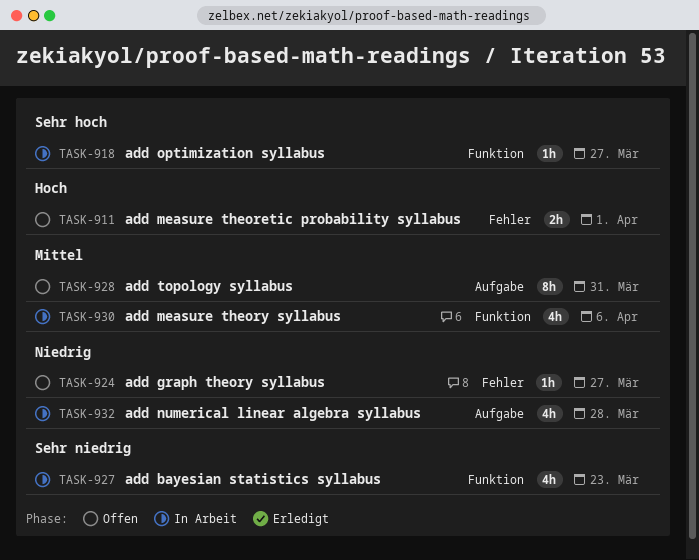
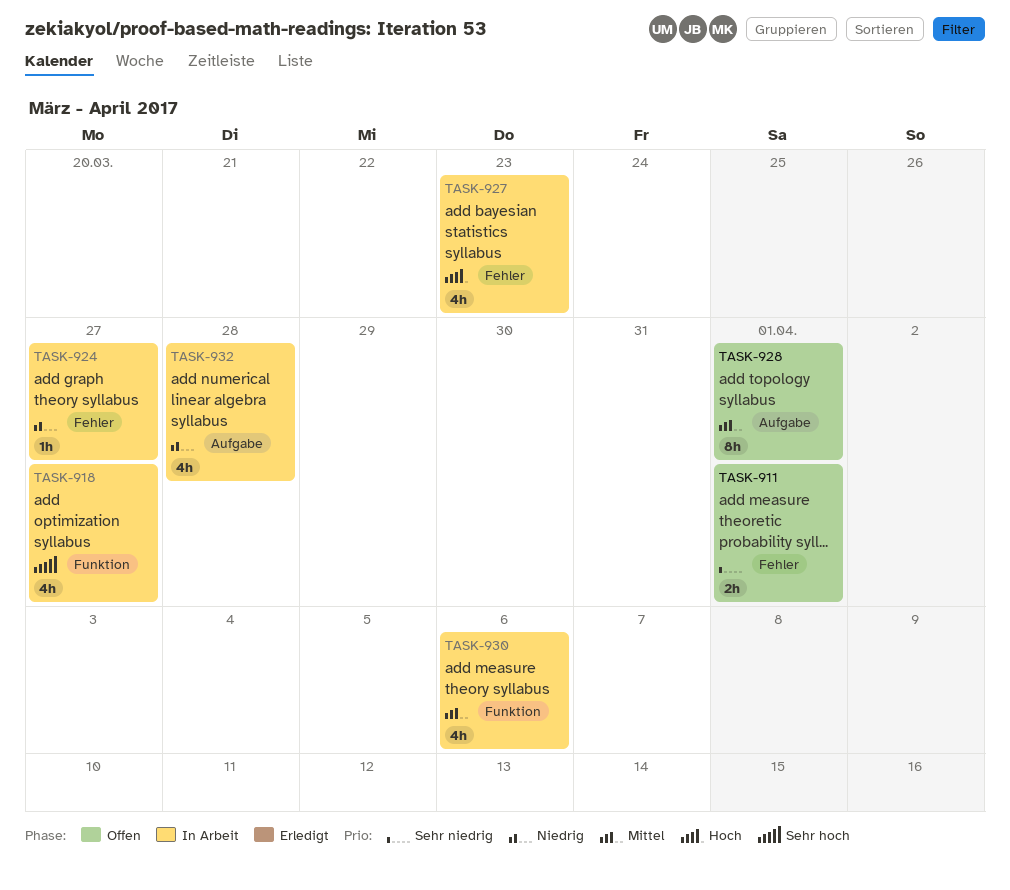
TASK-911, priority: Hoch -> Sehr niedrig
TASK-918, estimate: 1h -> 4h
TASK-924, status: Offen -> In Arbeit
TASK-927, priority: Sehr niedrig -> Hoch
TASK-927, label: Funktion -> Fehler
TASK-928, due: Mar 31 -> Apr 1

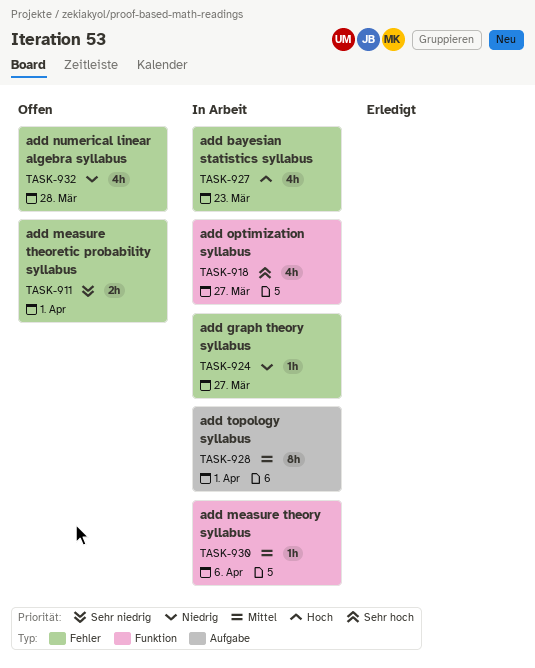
TASK-928, status: Offen -> In Arbeit
TASK-930, estimate: 4h -> 1h
TASK-932, status: In Arbeit -> Offen
TASK-932, label: Aufgabe -> Fehler

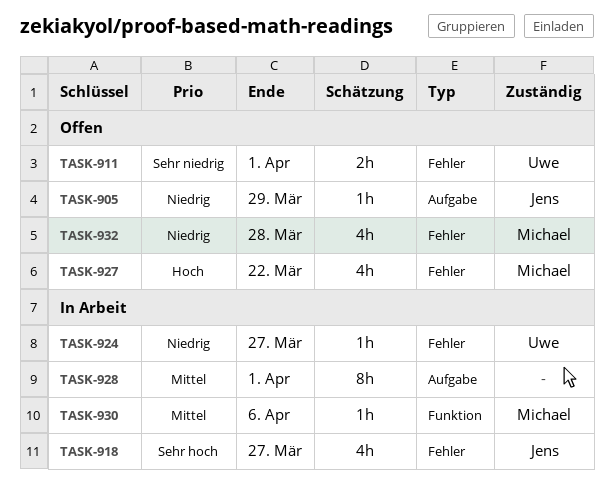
TASK-905: none -> present
TASK-918, label: Funktion -> Fehler
TASK-927, status: In Arbeit -> Offen
TASK-927, due: Mar 23 -> Mar 22

